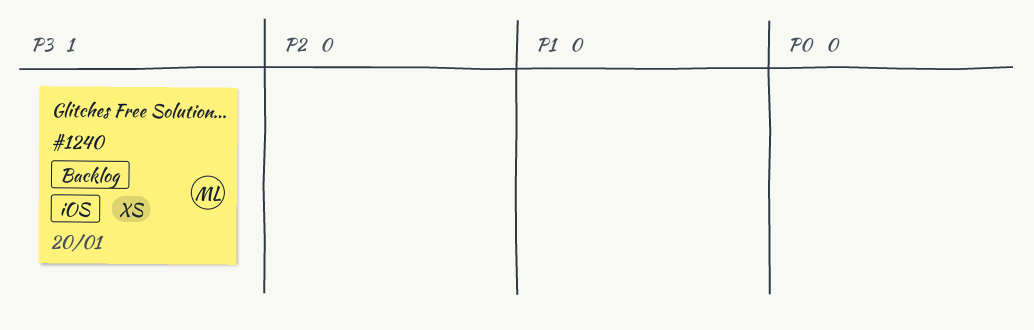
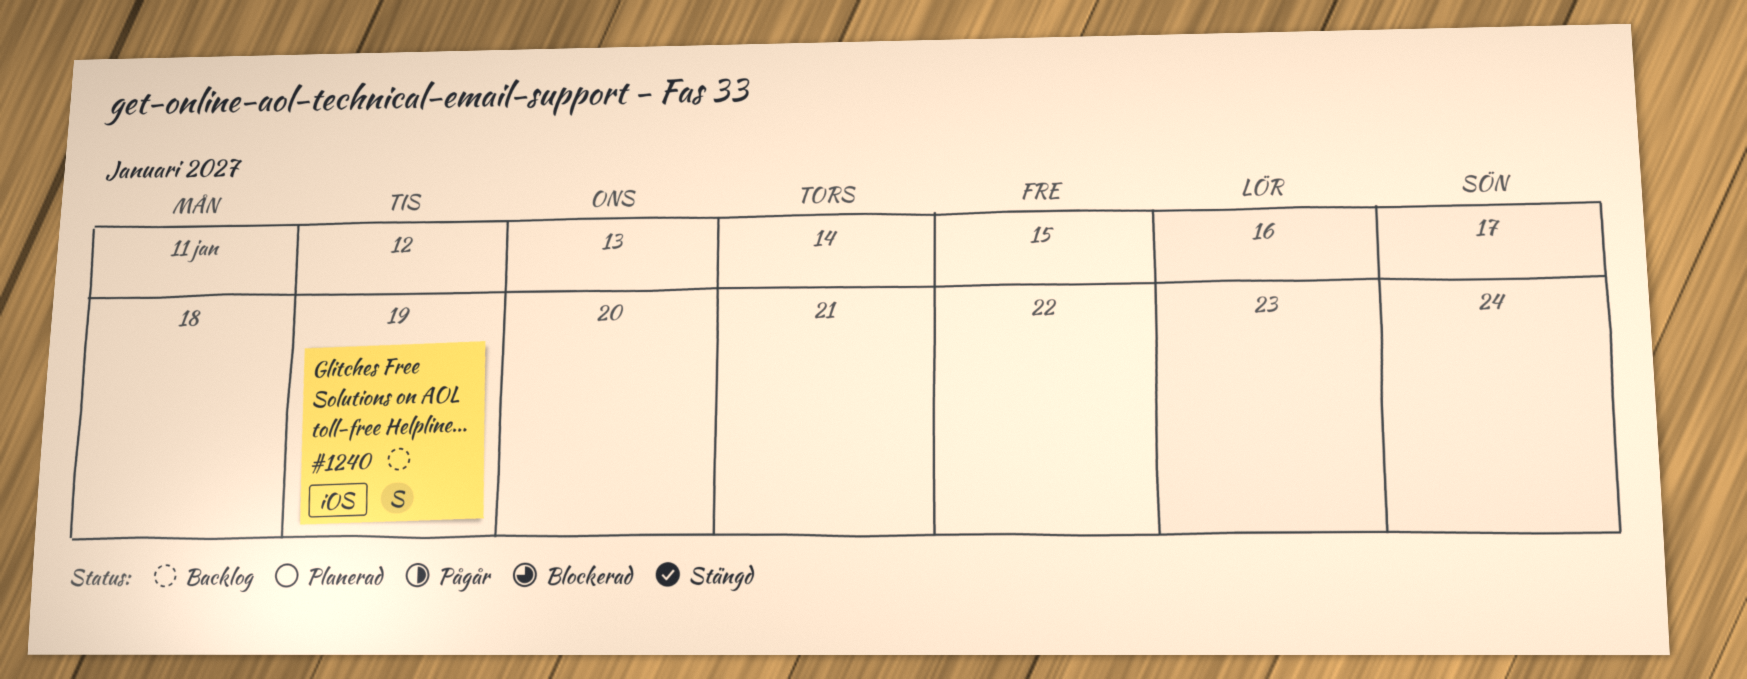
#1240, estimate: XS -> S
#1240, due: Jan 20 -> Jan 19

